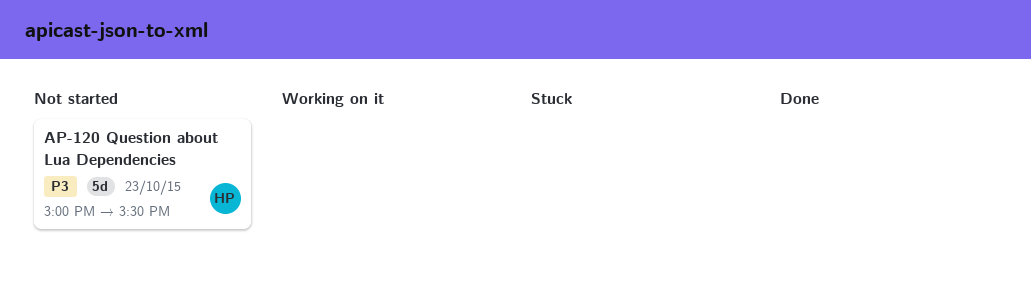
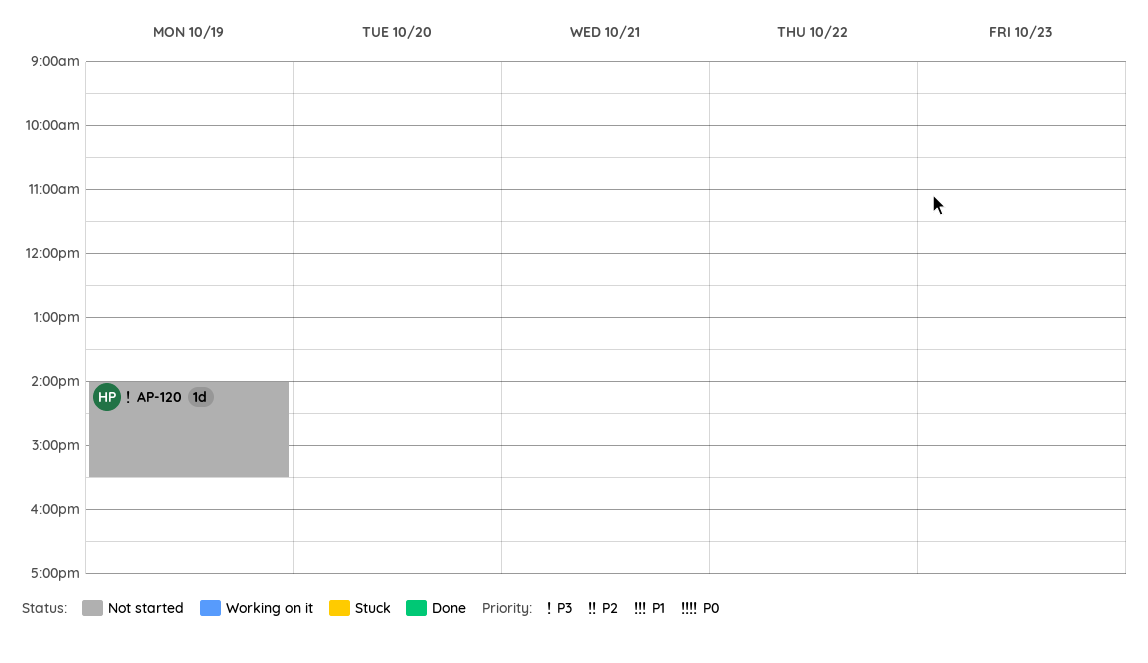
AP-120, estimate: 5d -> 1d
AP-120, day: Oct 23 -> Oct 19
AP-120, begins: 15:00 -> 14:00

